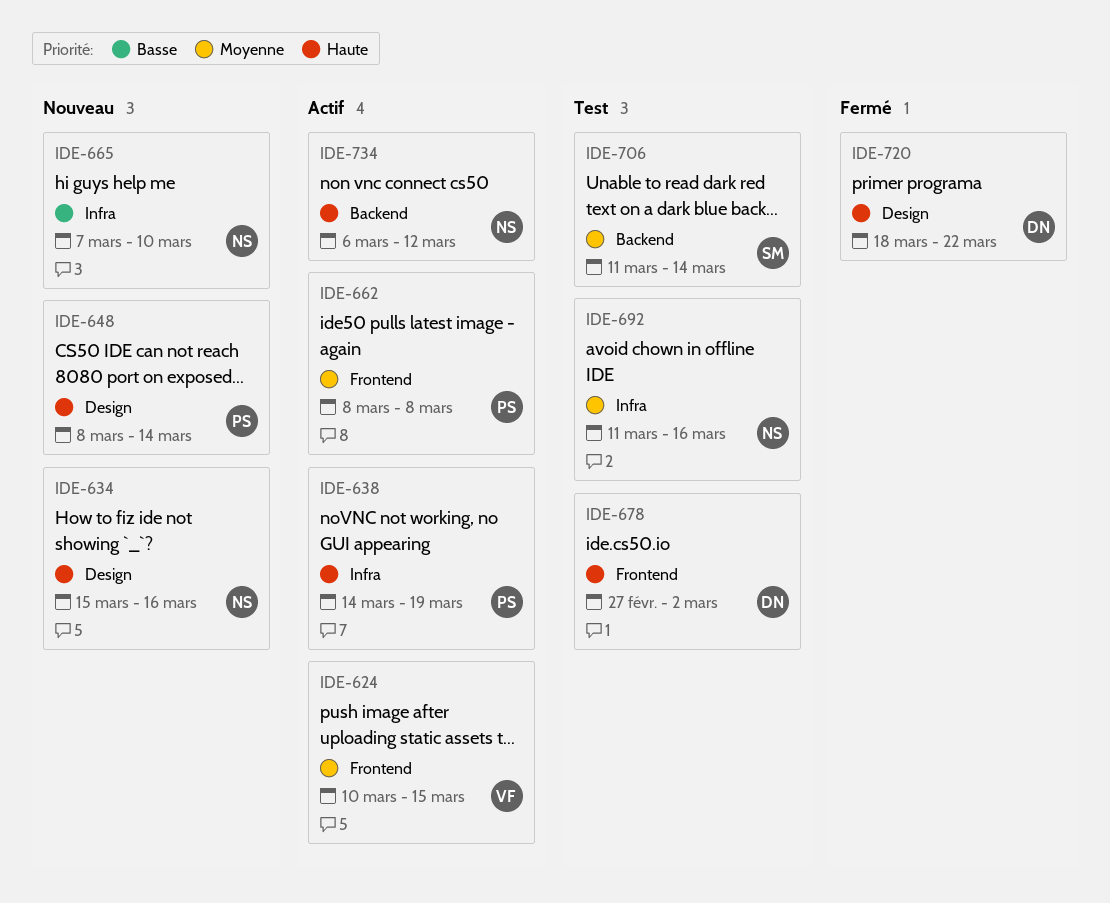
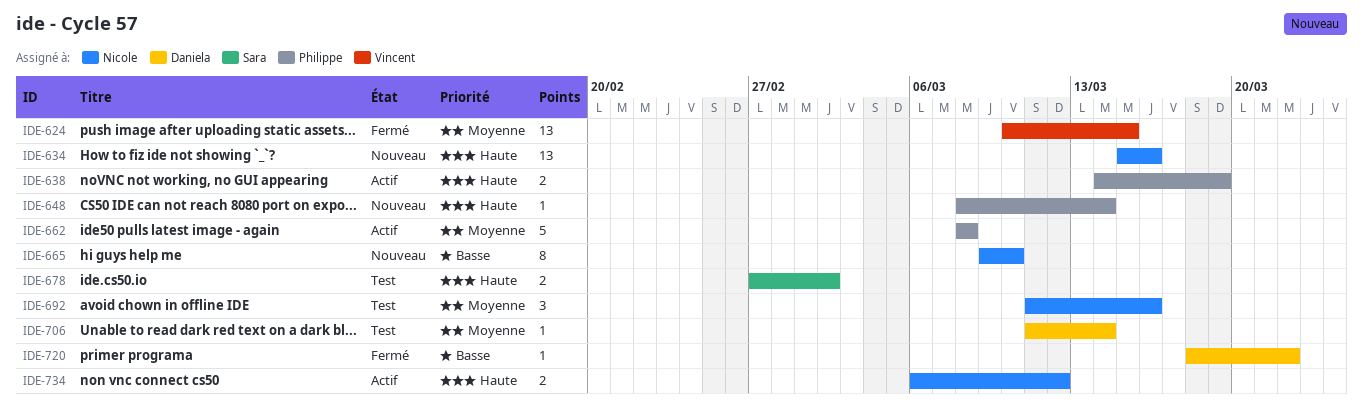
IDE-624, status: Actif -> Fermé
IDE-665, start: Mar 7 -> Mar 9
IDE-678, owner: Daniela -> Sara
IDE-706, owner: Sara -> Daniela
IDE-720, priority: Haute -> Basse

